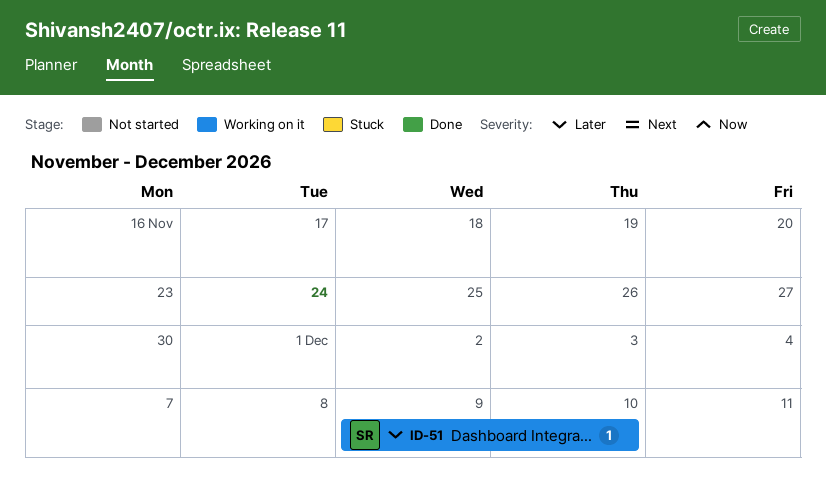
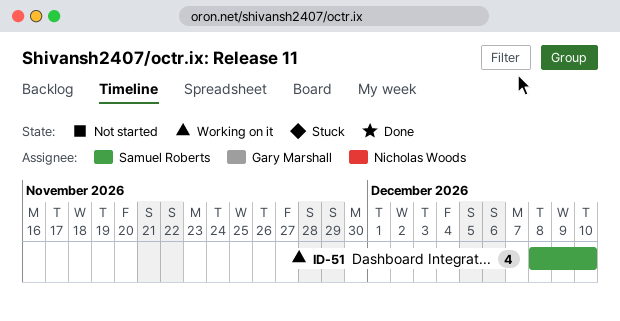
ID-51, estimate: 1 -> 4
ID-51, start: Dec 9 -> Dec 8

